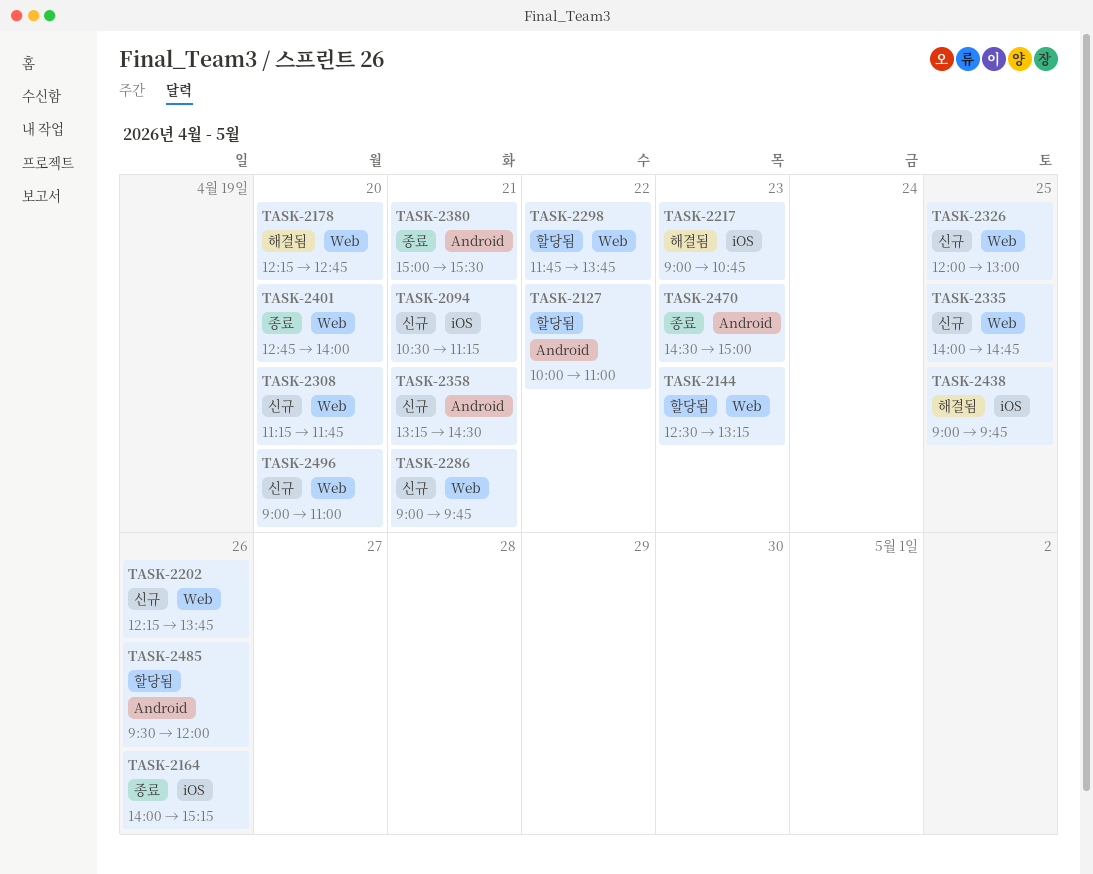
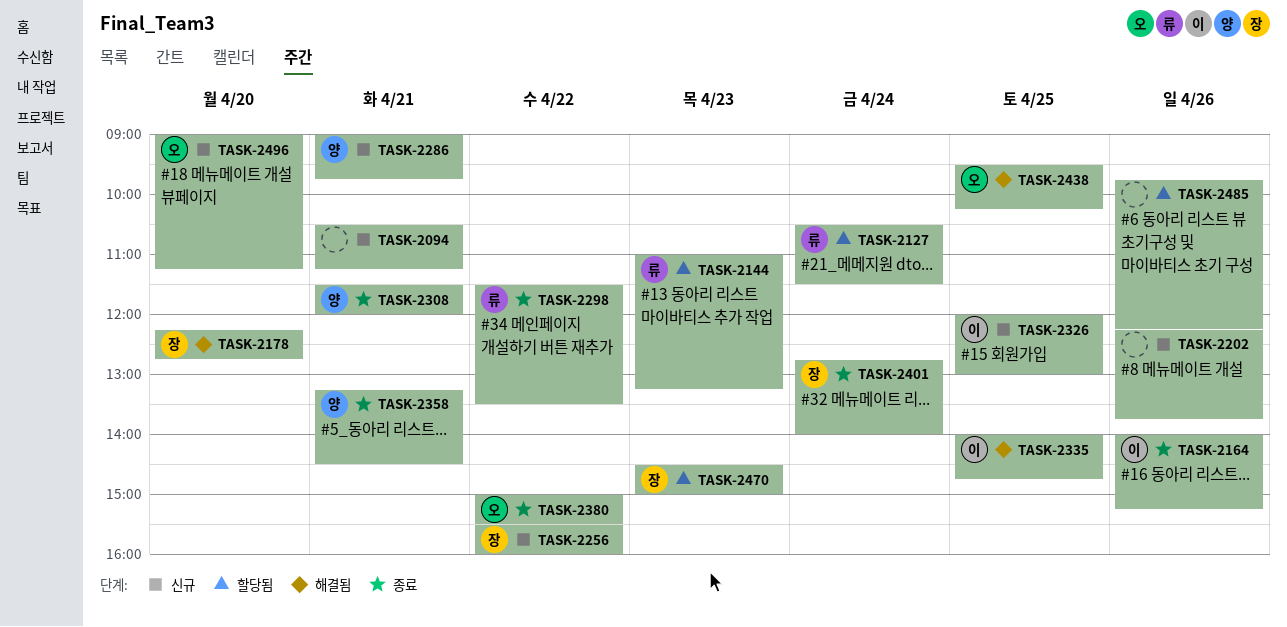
TASK-2127, day: Apr 22 -> Apr 24
TASK-2127, begins: 10:00 -> 10:30
TASK-2127, ends: 11:00 -> 11:30
TASK-2144, begins: 12:30 -> 11:00
TASK-2217: present -> none
TASK-2256: none -> present
TASK-2298, status: 할당됨 -> 종료
TASK-2298, begins: 11:45 -> 11:30
TASK-2298, ends: 13:45 -> 13:30
TASK-2308, status: 신규 -> 종료
TASK-2308, day: Apr 20 -> Apr 21
TASK-2308, begins: 11:15 -> 11:30
TASK-2308, ends: 11:45 -> 12:00
TASK-2335, status: 신규 -> 해결됨
TASK-2358, status: 신규 -> 종료
TASK-2380, day: Apr 21 -> Apr 22
TASK-2401, day: Apr 20 -> Apr 24
TASK-2438, begins: 09:00 -> 09:30
TASK-2438, ends: 09:45 -> 10:15
TASK-2470, status: 종료 -> 할당됨
TASK-2485, begins: 09:30 -> 09:45
TASK-2485, ends: 12:00 -> 12:15
TASK-2496, ends: 11:00 -> 11:15

